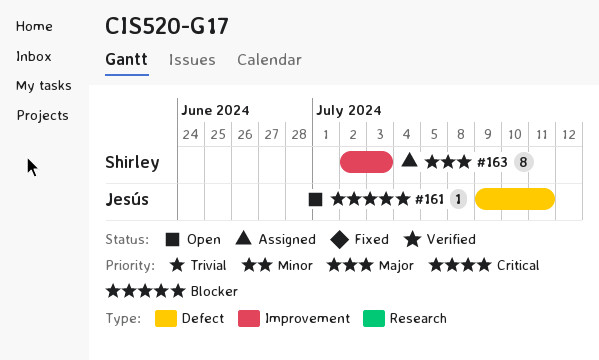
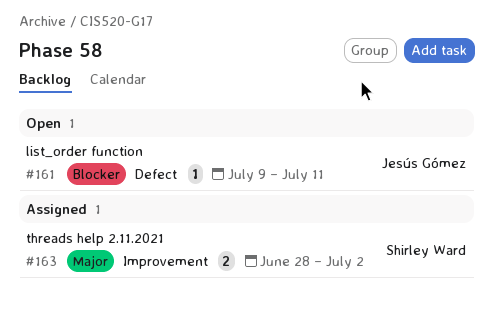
#163, estimate: 8 -> 2
#163, start: Jul 2 -> Jun 28
#163, due: Jul 3 -> Jul 2

